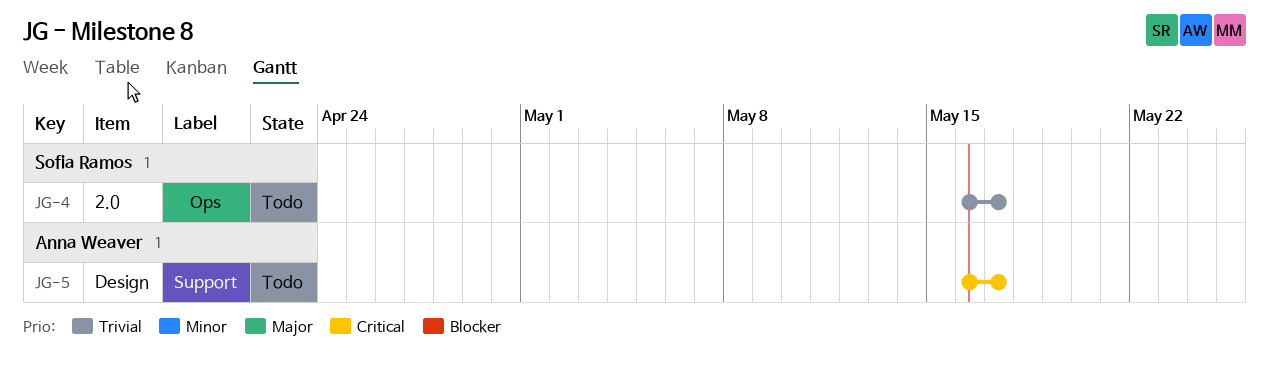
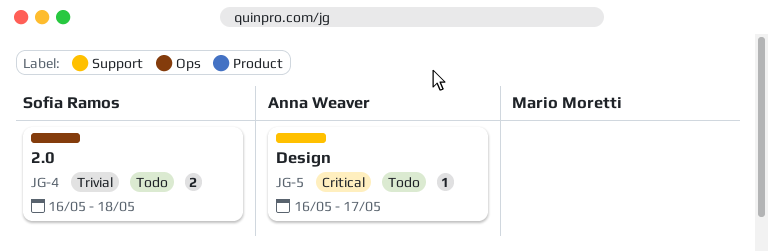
JG-4, due: May 17 -> May 18

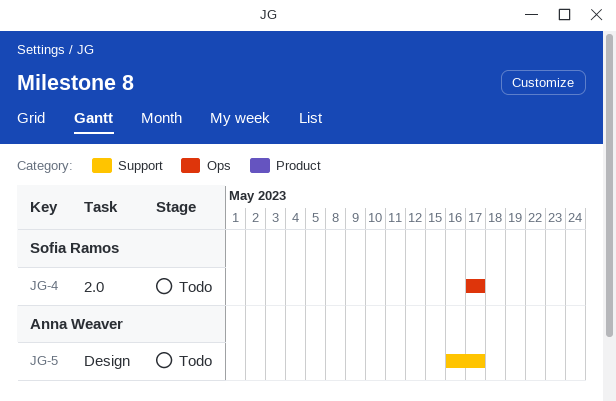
JG-4, start: May 16 -> May 17
JG-4, due: May 18 -> May 17

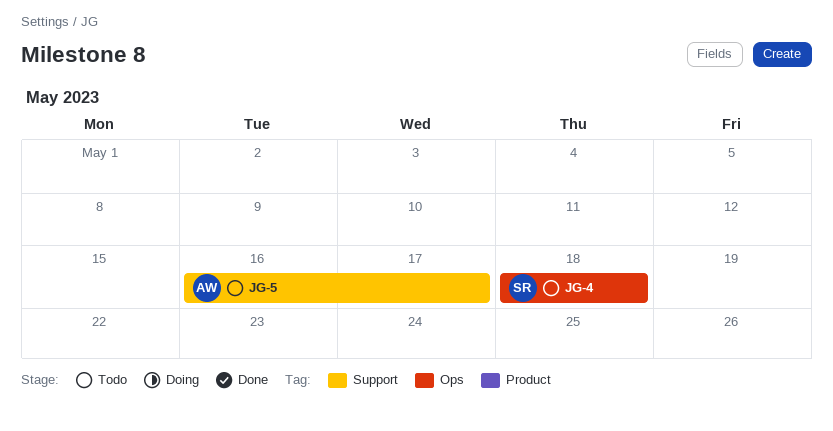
JG-4, start: May 17 -> May 18
JG-4, due: May 17 -> May 18

